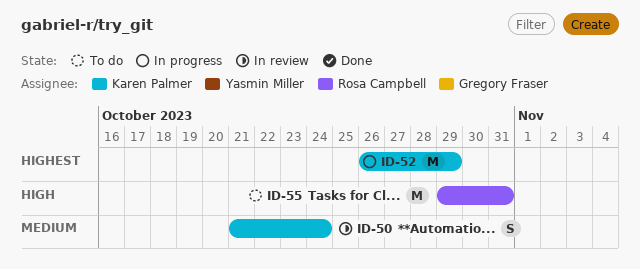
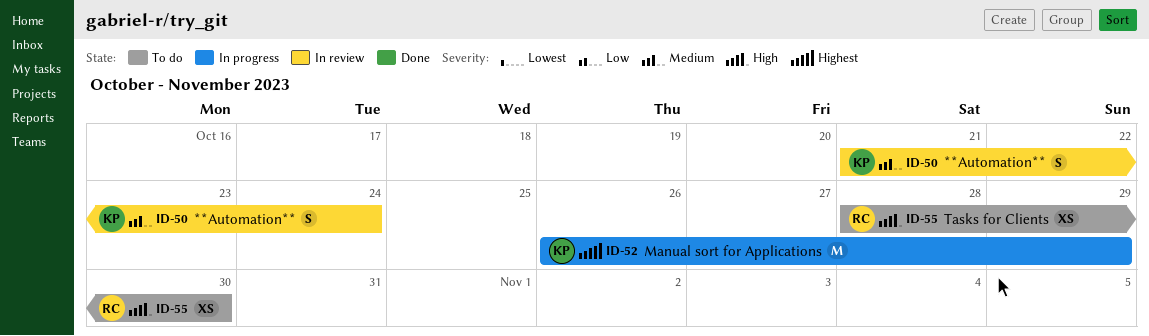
ID-55, estimate: M -> XS
ID-55, start: Oct 29 -> Oct 28
ID-55, due: Oct 31 -> Oct 30

